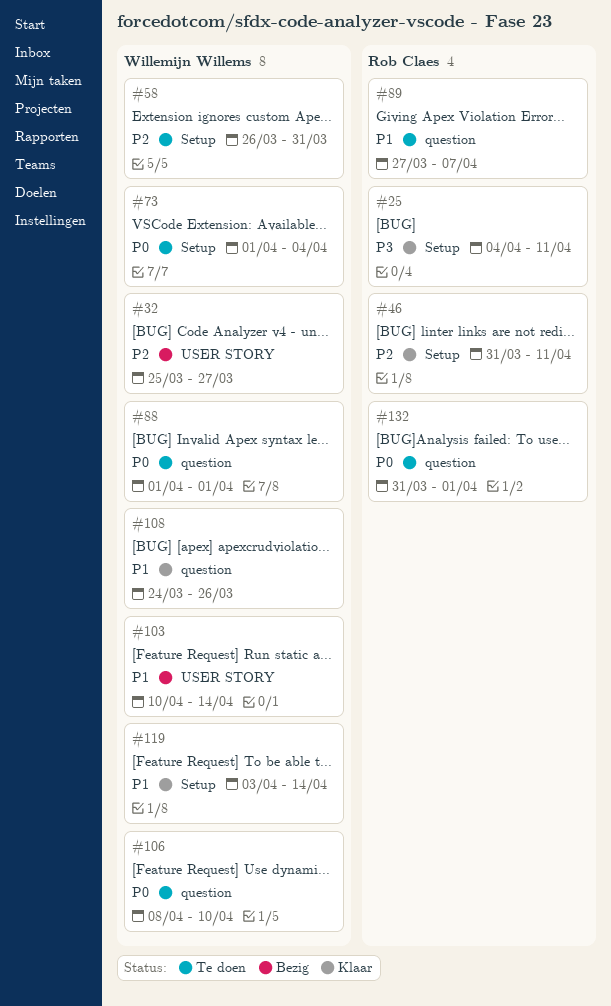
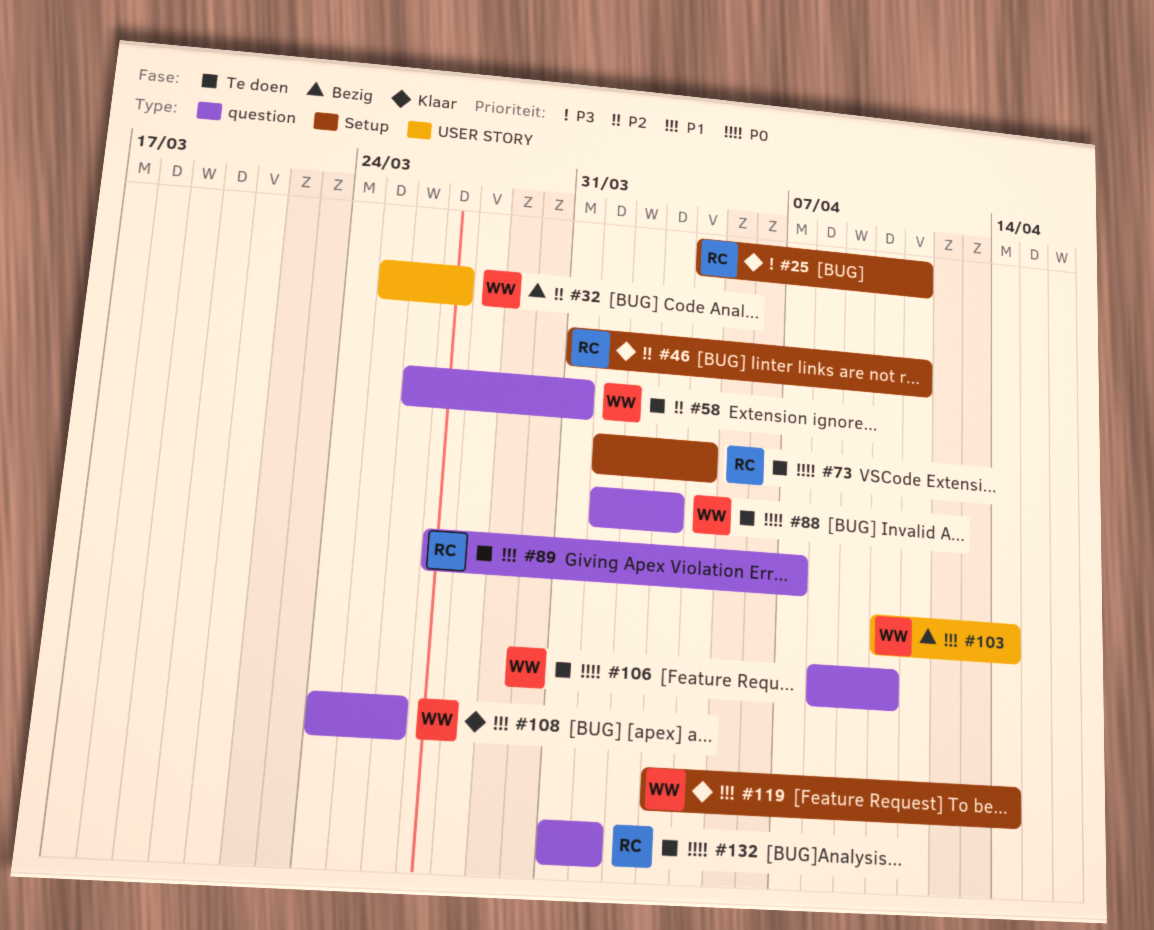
#58, label: Setup -> question
#73, owner: Willemijn Willems -> Rob Claes
#88, due: Apr 1 -> Apr 3

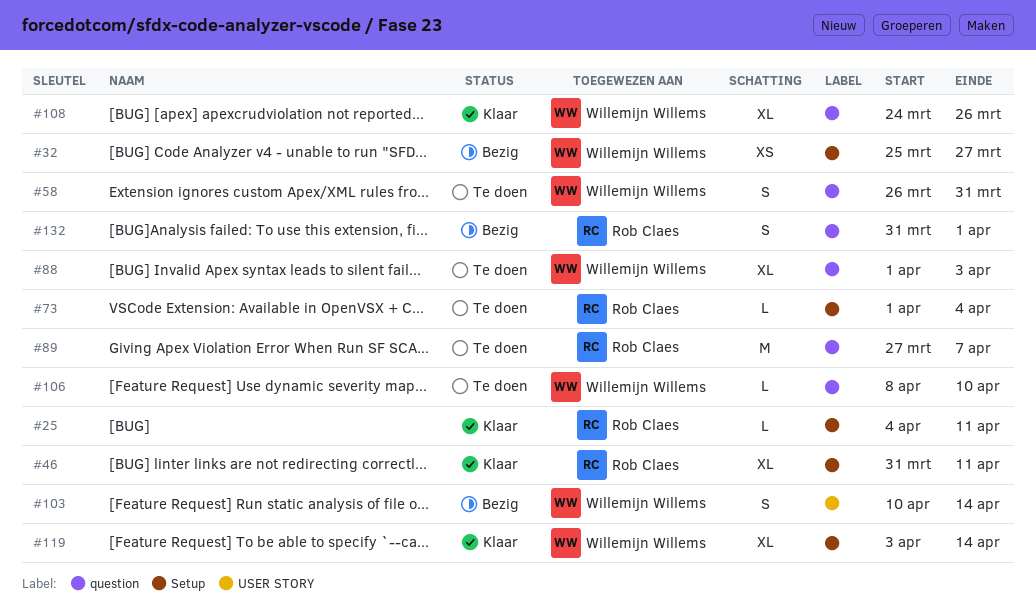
#32, label: USER STORY -> Setup
#132, status: Te doen -> Bezig

